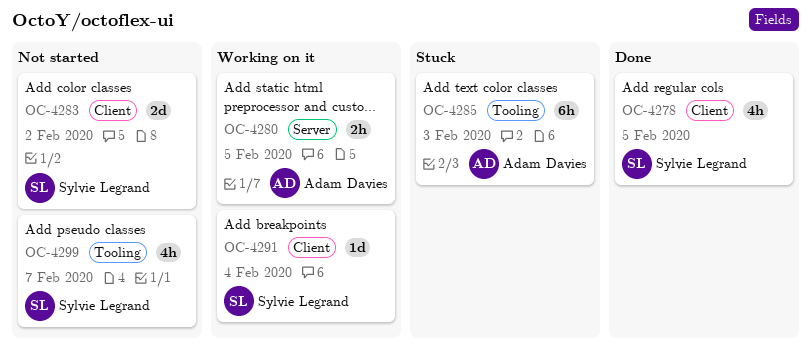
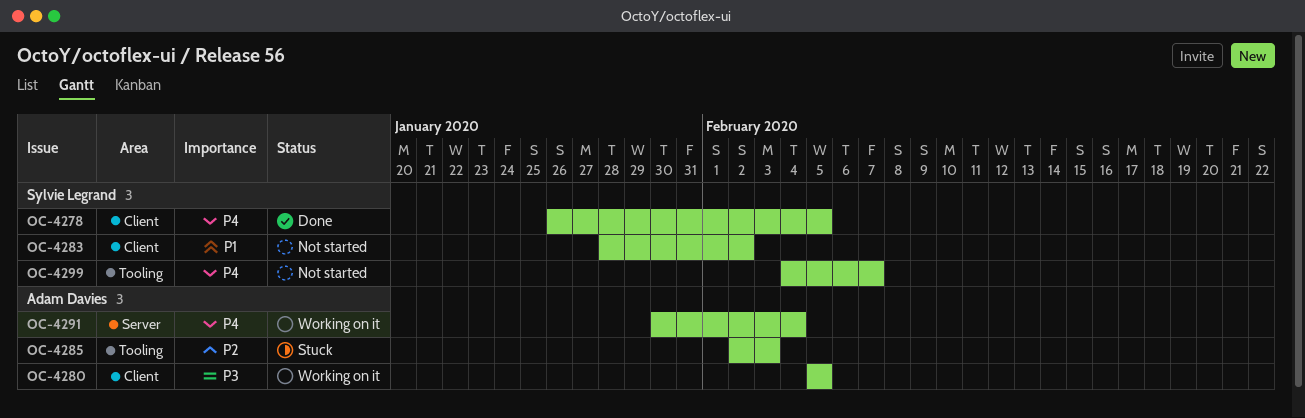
OC-4280, label: Server -> Client
OC-4291, owner: Sylvie Legrand -> Adam Davies
OC-4291, label: Client -> Server

